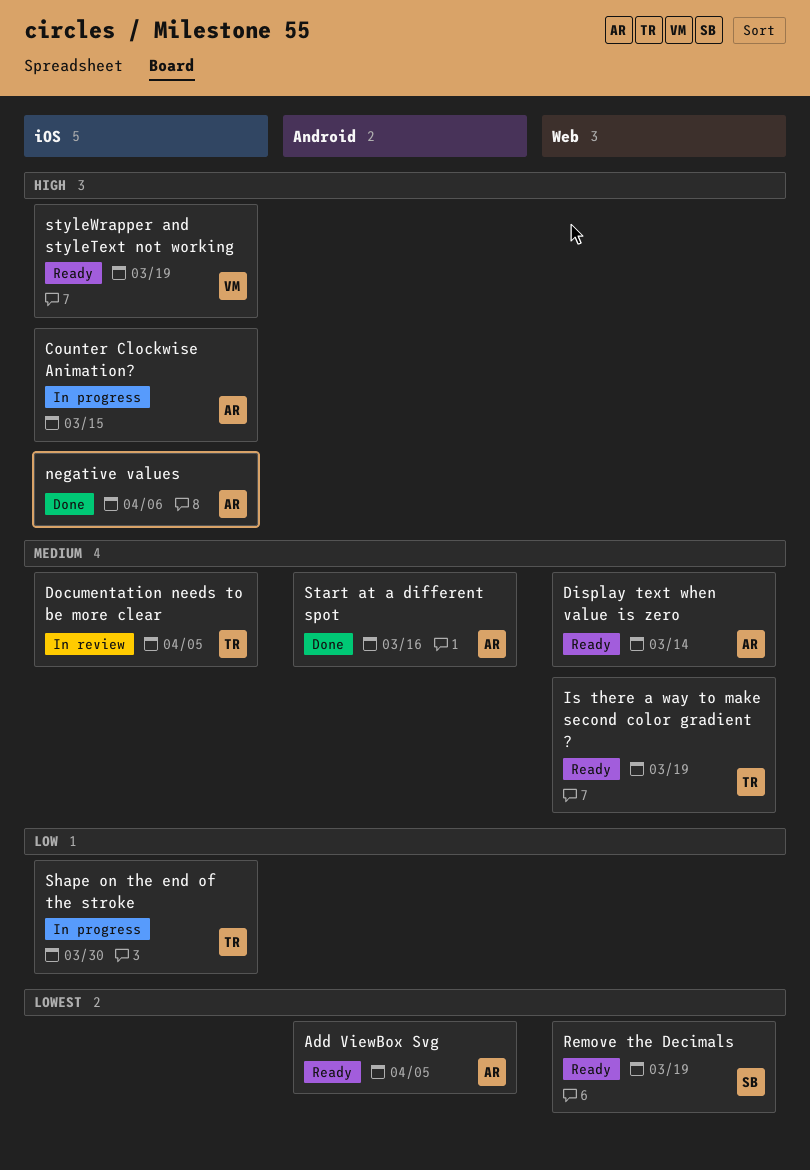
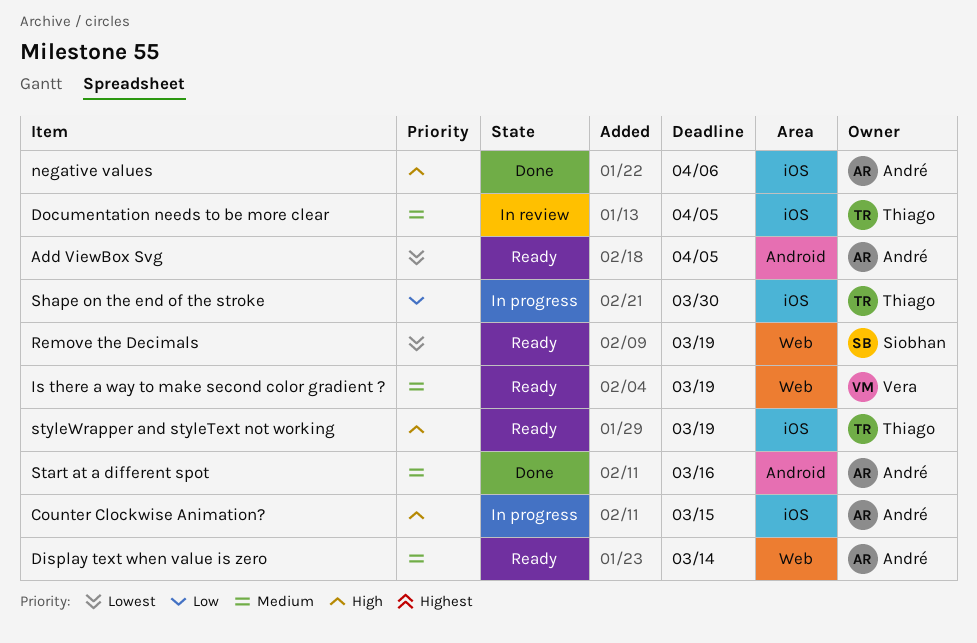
Is there a way to make second color gradient ?, owner: Thiago -> Vera
styleWrapper and styleText not working, owner: Vera -> Thiago

